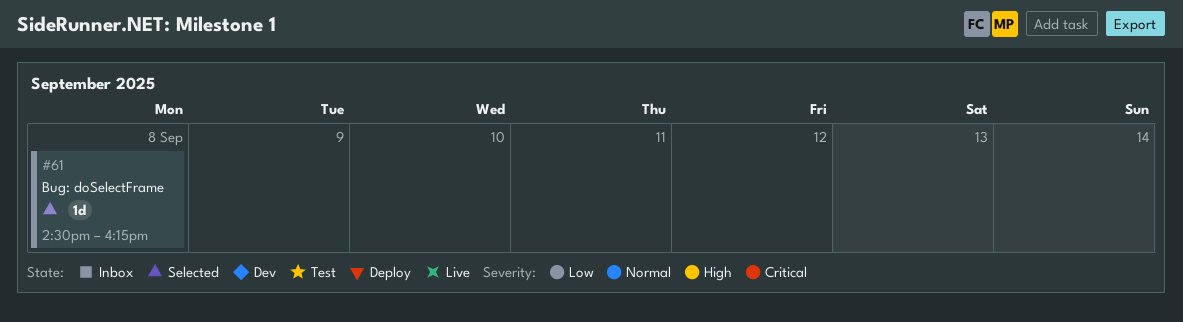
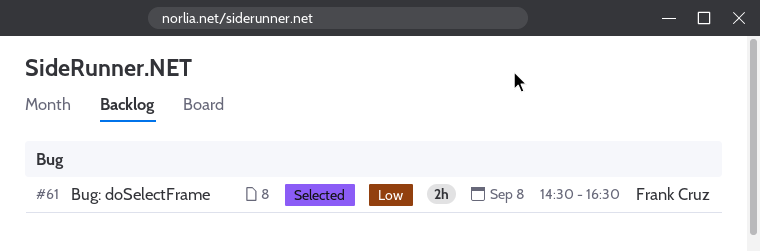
#61, estimate: 1d -> 2h
#61, ends: 16:15 -> 16:30

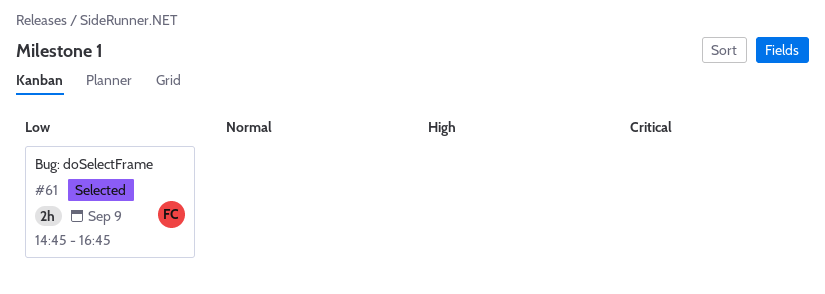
#61, day: Sep 8 -> Sep 9
#61, begins: 14:30 -> 14:45
#61, ends: 16:30 -> 16:45

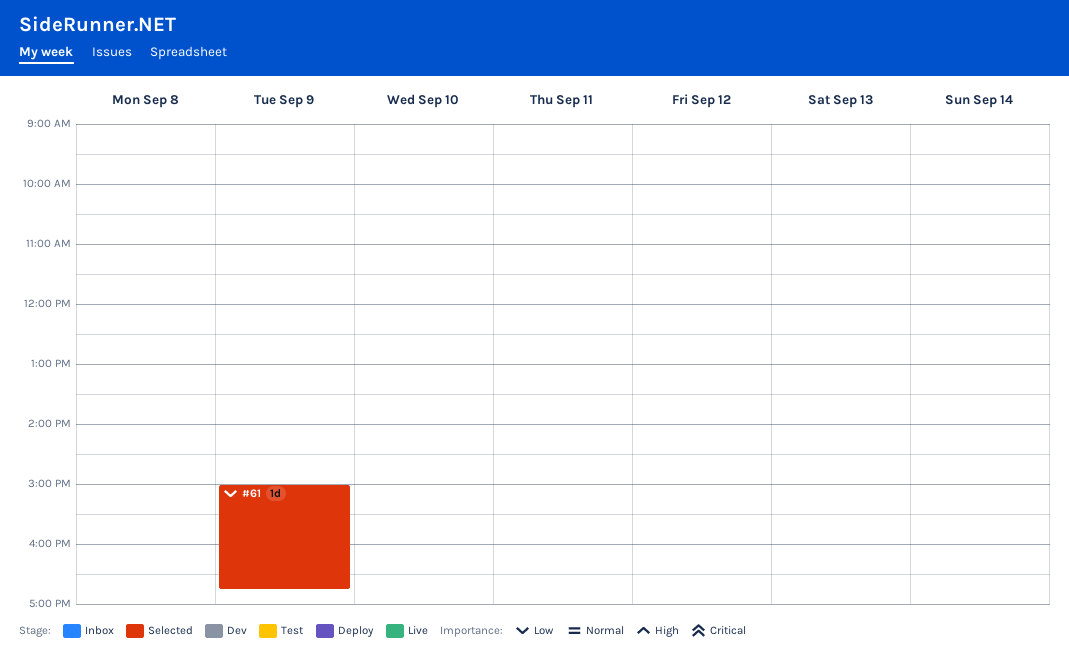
#61, estimate: 2h -> 1d
#61, begins: 14:45 -> 15:00

